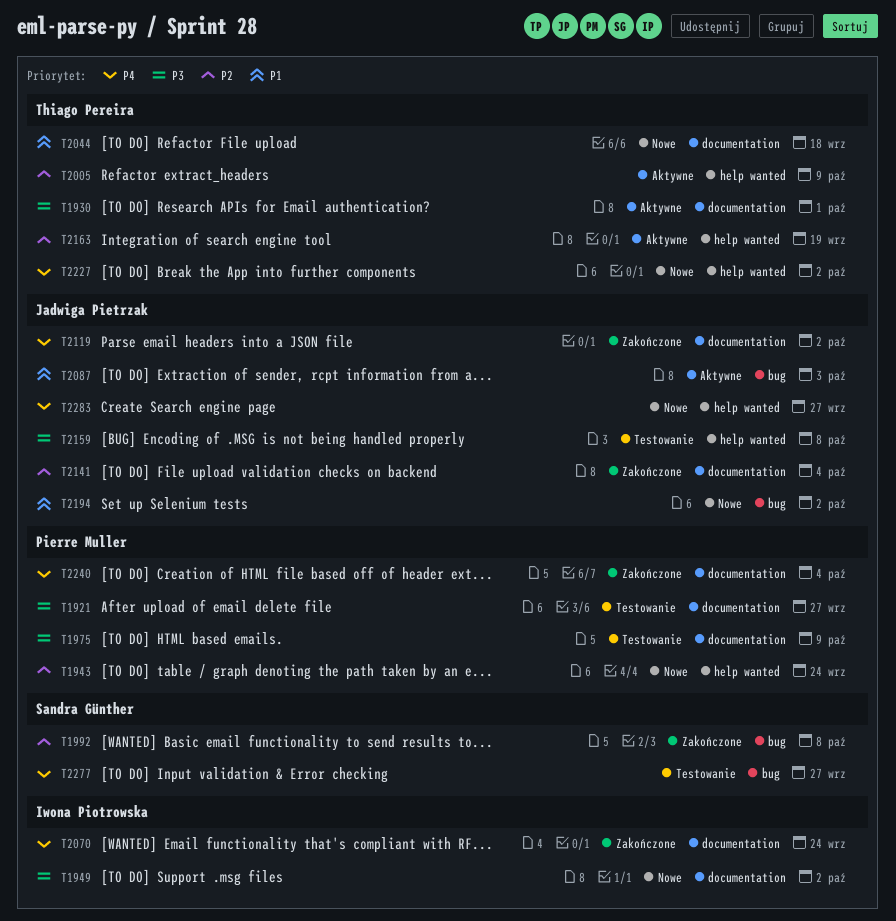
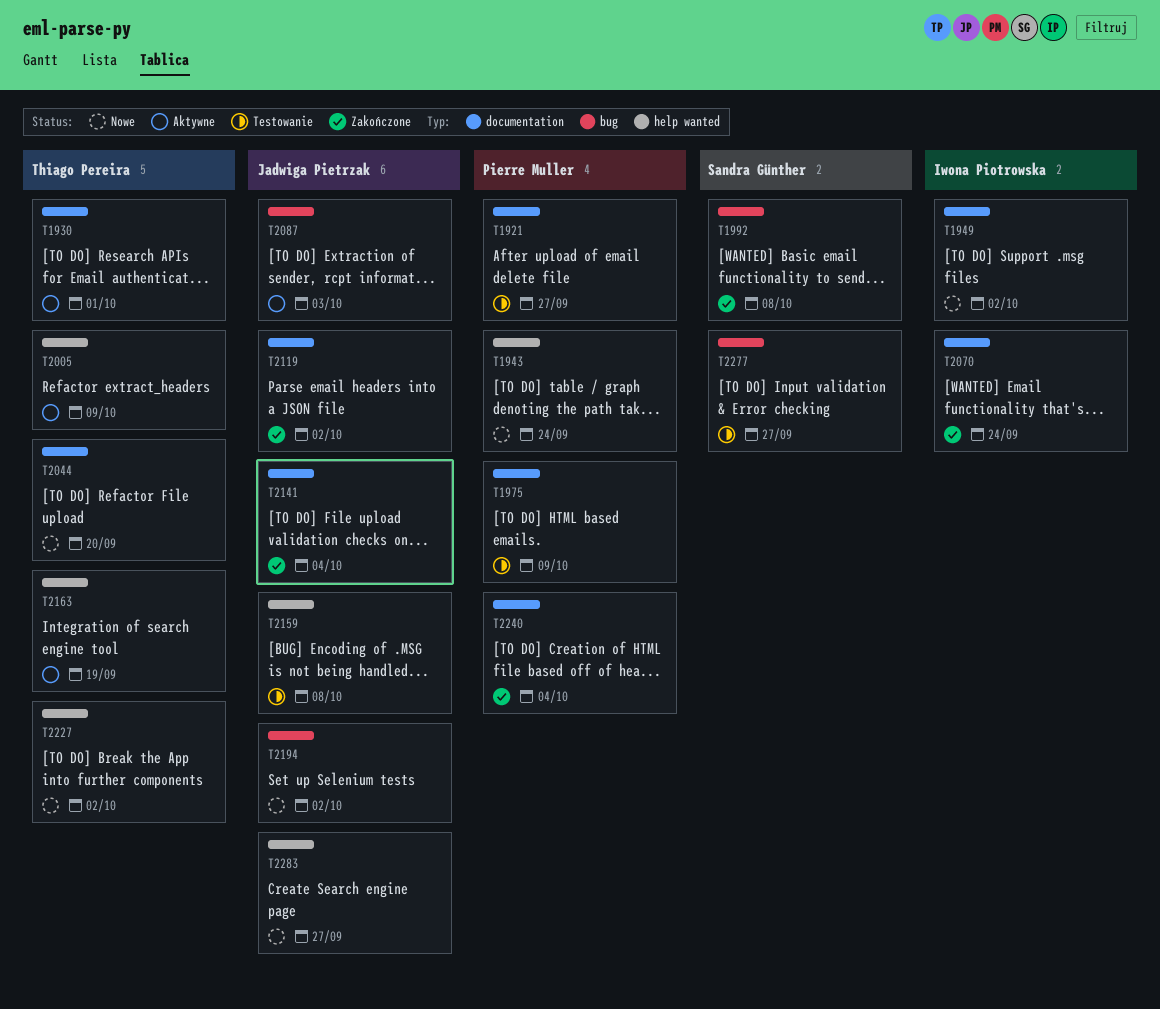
T2044, due: Sep 18 -> Sep 20

